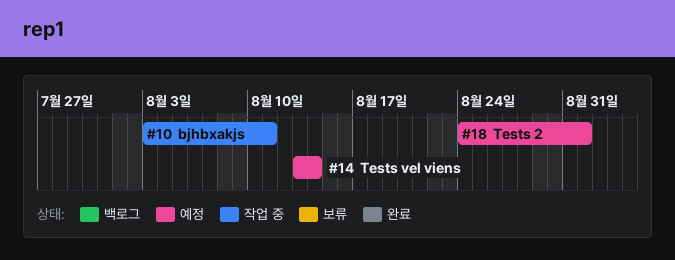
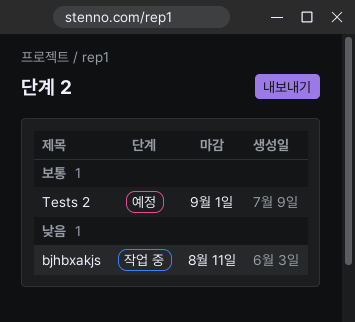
Tests vel viens: present -> none

